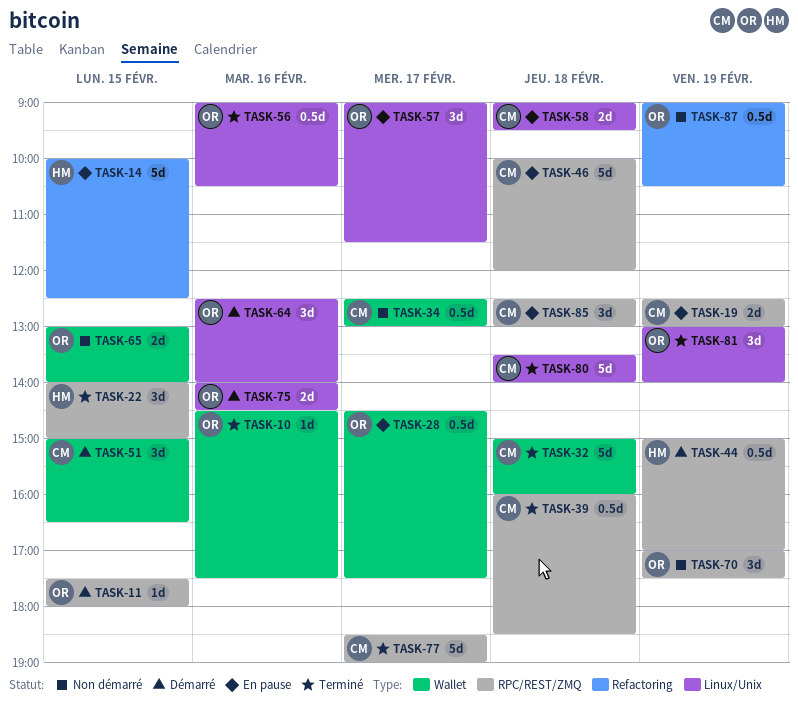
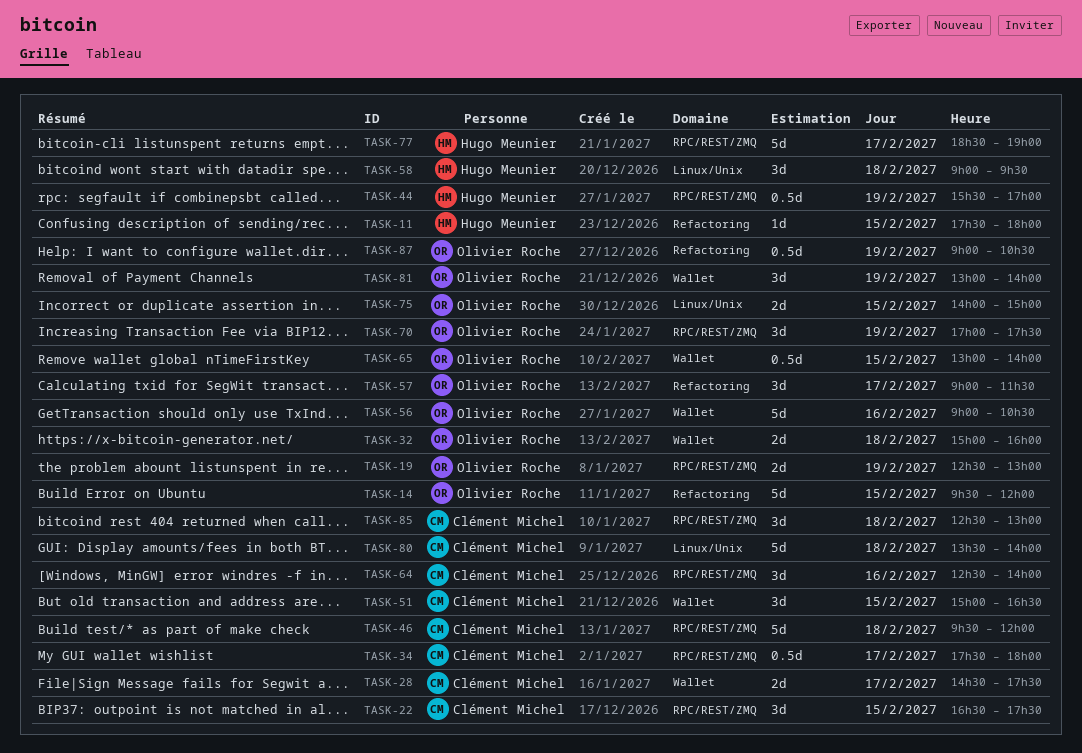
TASK-10: present -> none
TASK-11, owner: Olivier Roche -> Hugo Meunier
TASK-11, label: RPC/REST/ZMQ -> Refactoring
TASK-14, owner: Hugo Meunier -> Olivier Roche
TASK-14, begins: 10:00 -> 09:30
TASK-14, ends: 12:30 -> 12:00
TASK-19, owner: Clément Michel -> Olivier Roche
TASK-22, owner: Hugo Meunier -> Clément Michel
TASK-22, begins: 14:00 -> 16:30
TASK-22, ends: 15:00 -> 17:30
TASK-28, owner: Olivier Roche -> Clément Michel
TASK-28, estimate: 0.5d -> 2d
TASK-32, owner: Clément Michel -> Olivier Roche
TASK-32, estimate: 5d -> 2d
TASK-34, label: Wallet -> RPC/REST/ZMQ
TASK-34, begins: 12:30 -> 17:30
TASK-34, ends: 13:00 -> 18:00
TASK-39: present -> none
TASK-44, begins: 15:00 -> 15:30
TASK-46, begins: 10:00 -> 09:30
TASK-56, label: Linux/Unix -> Wallet
TASK-56, estimate: 0.5d -> 5d
TASK-57, label: Linux/Unix -> Refactoring
TASK-58, owner: Clément Michel -> Hugo Meunier
TASK-58, estimate: 2d -> 3d
TASK-64, owner: Olivier Roche -> Clément Michel
TASK-64, label: Linux/Unix -> RPC/REST/ZMQ
TASK-65, estimate: 2d -> 0.5d
TASK-75, day: Feb 16 -> Feb 15
TASK-75, ends: 14:30 -> 15:00
TASK-77, owner: Clément Michel -> Hugo Meunier
TASK-81, label: Linux/Unix -> Wallet

